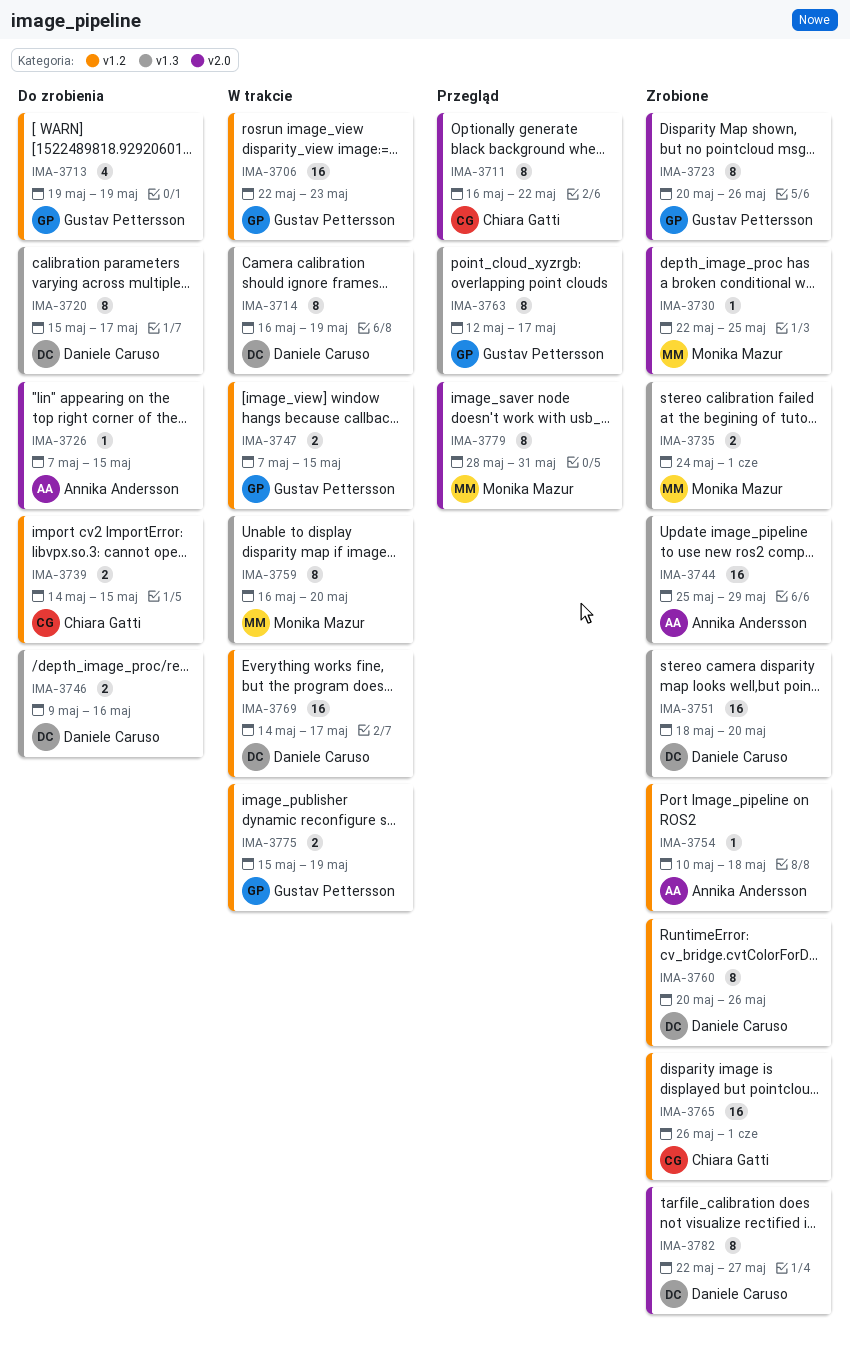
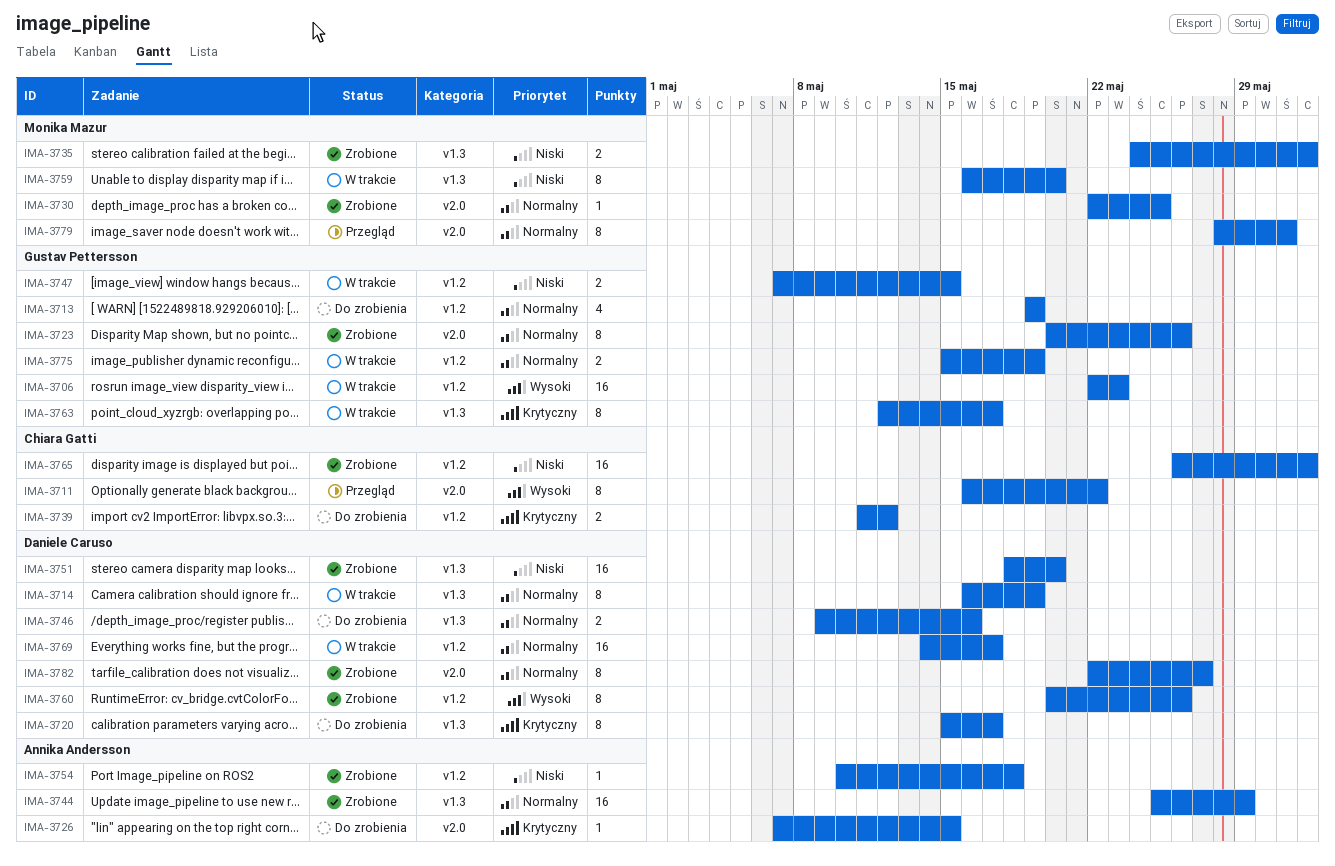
IMA-3739, start: May 14 -> May 11
IMA-3739, due: May 15 -> May 12
IMA-3763, status: Przegląd -> W trakcie

